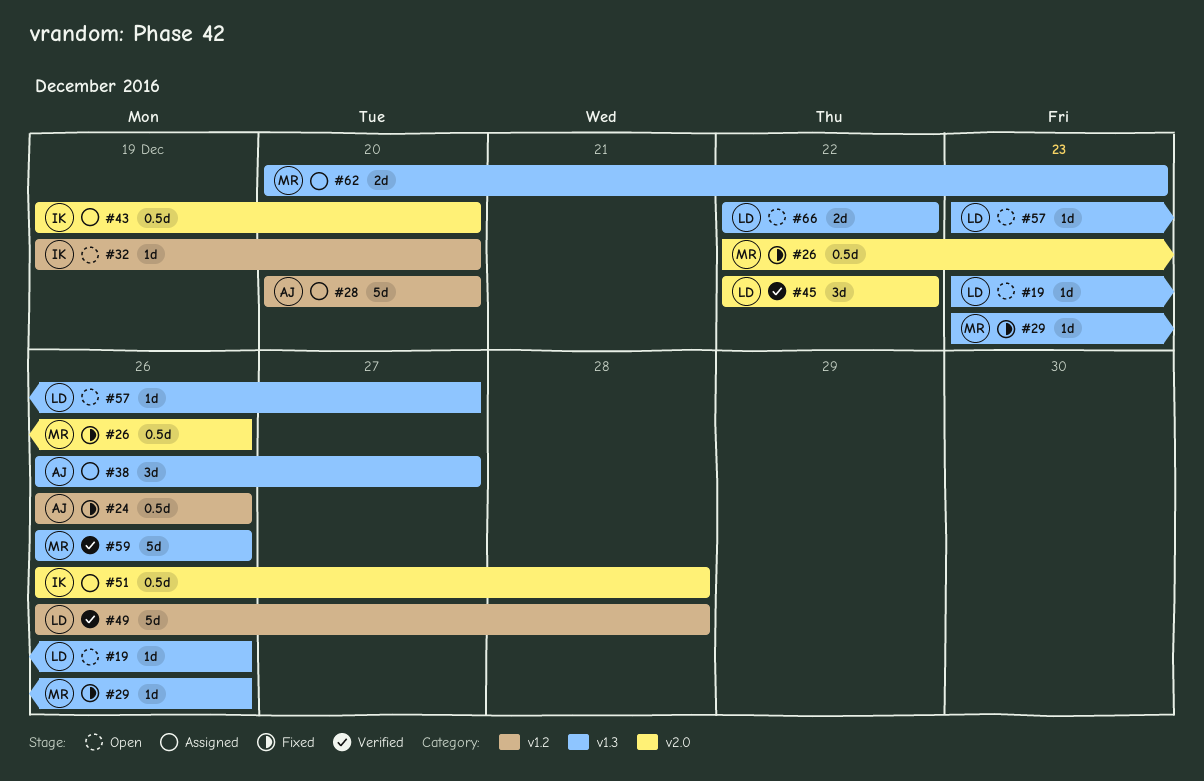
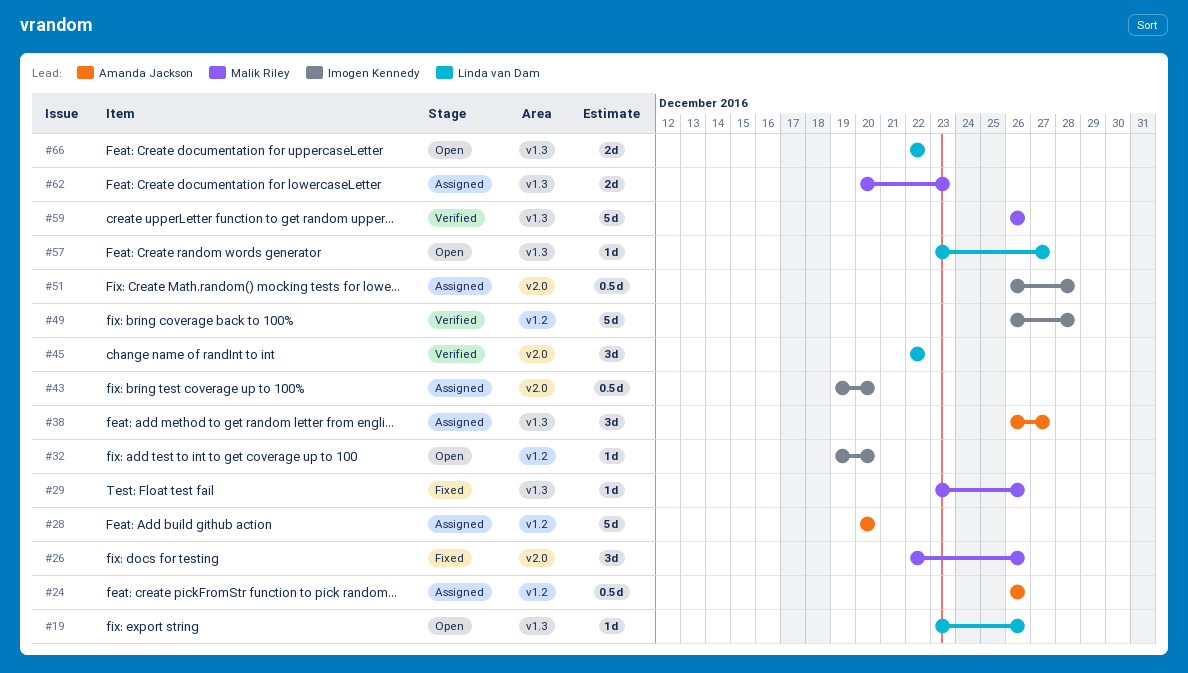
#24, status: Fixed -> Assigned
#26, estimate: 0.5d -> 3d
#49, owner: Linda van Dam -> Imogen Kennedy

